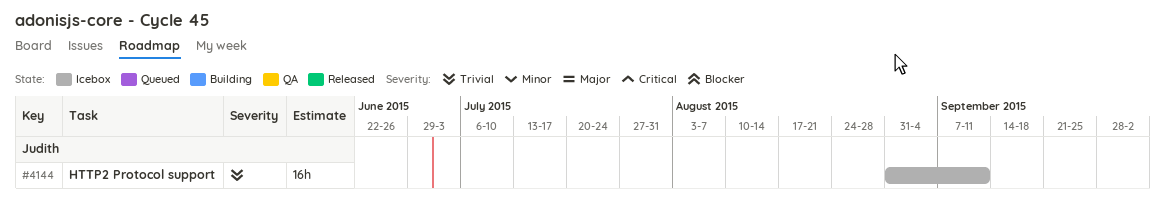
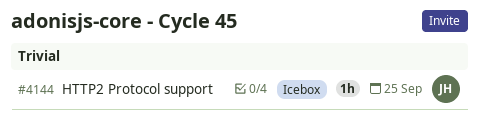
#4144, estimate: 16h -> 1h
#4144, due: Sep 11 -> Sep 25

